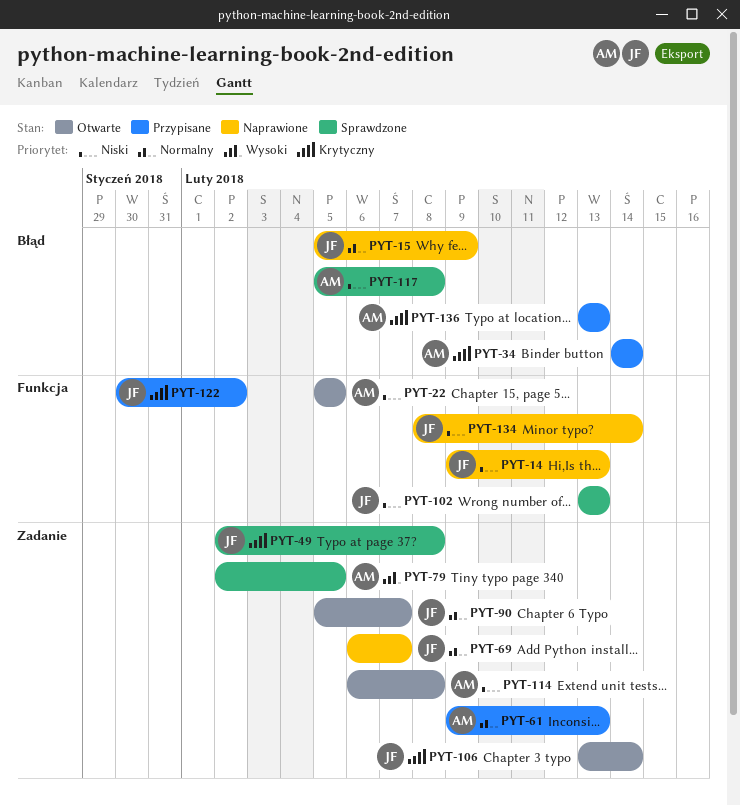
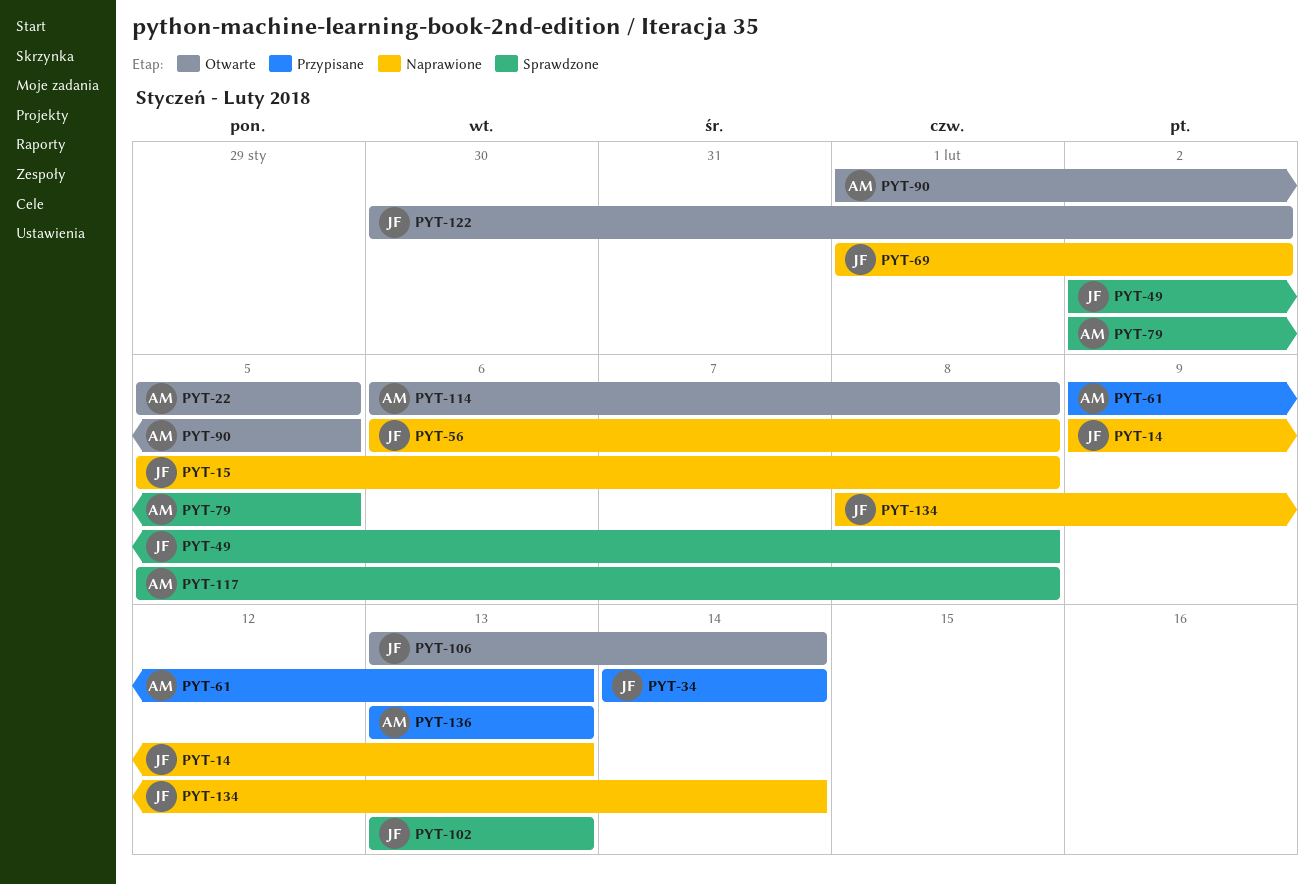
PYT-15, due: Feb 9 -> Feb 8
PYT-34, owner: AM -> JF
PYT-56: none -> present
PYT-69, start: Feb 6 -> Feb 1
PYT-69, due: Feb 7 -> Feb 2
PYT-90, owner: JF -> AM
PYT-90, start: Feb 5 -> Feb 1
PYT-90, due: Feb 7 -> Feb 5
PYT-122, status: Przypisane -> Otwarte

